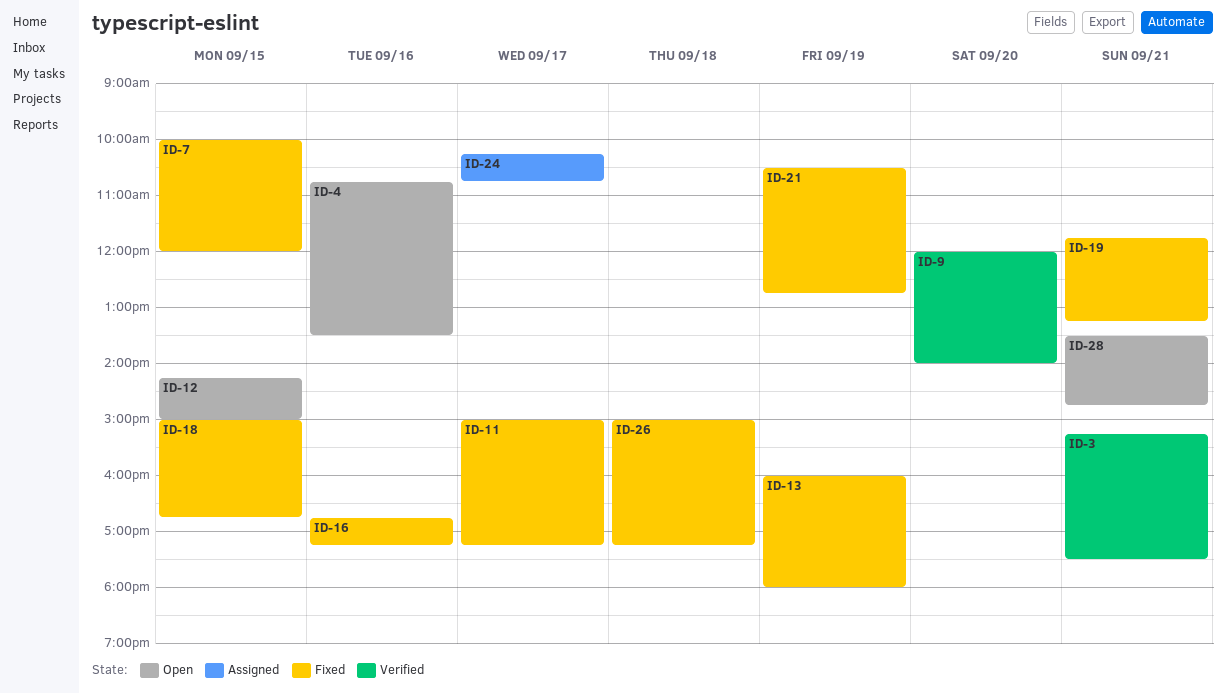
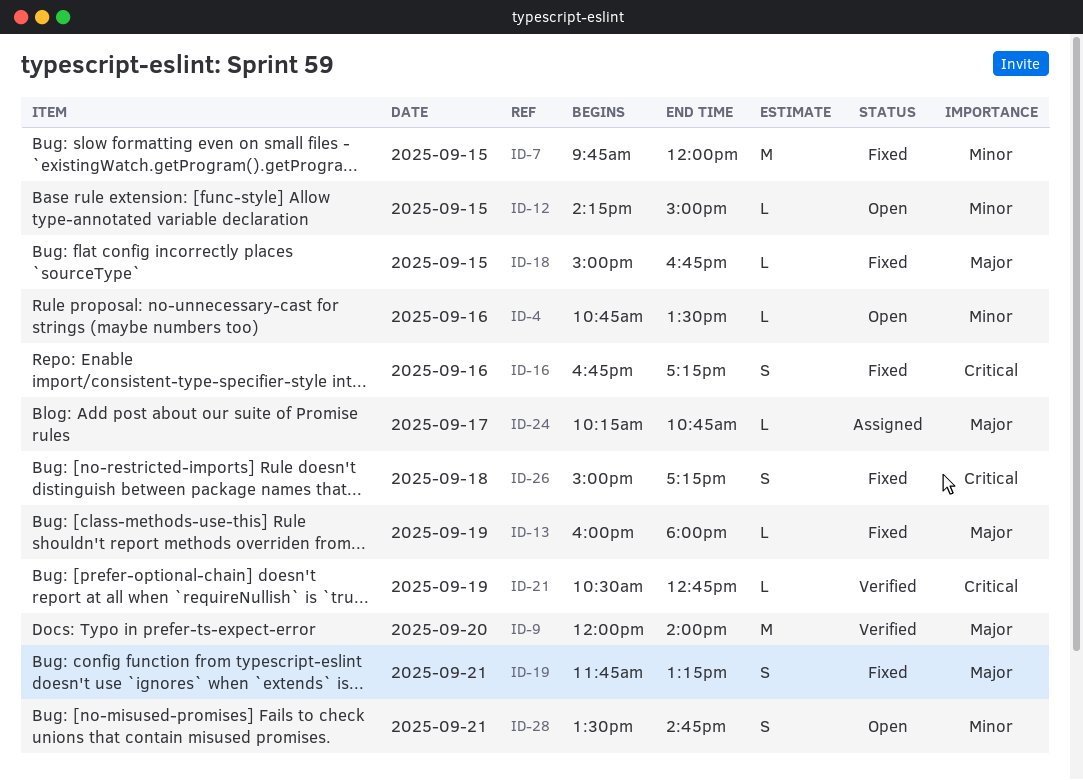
ID-3: present -> none
ID-7, begins: 10:00 -> 09:45
ID-11: present -> none
ID-21, status: Fixed -> Verified

